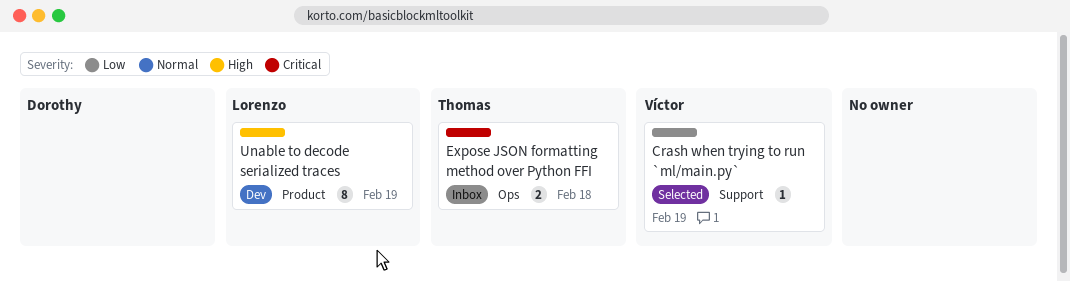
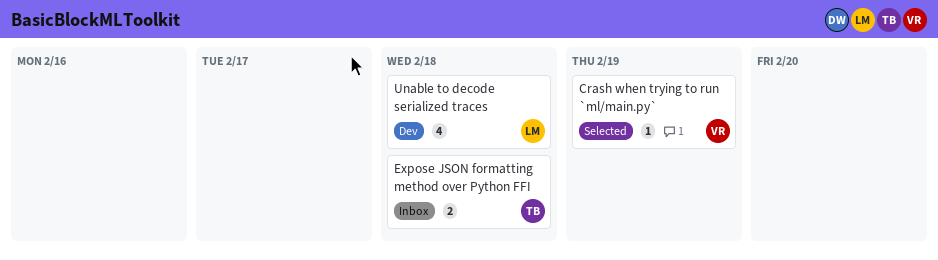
Unable to decode serialized traces, estimate: 8 -> 4
Unable to decode serialized traces, due: Feb 19 -> Feb 18

